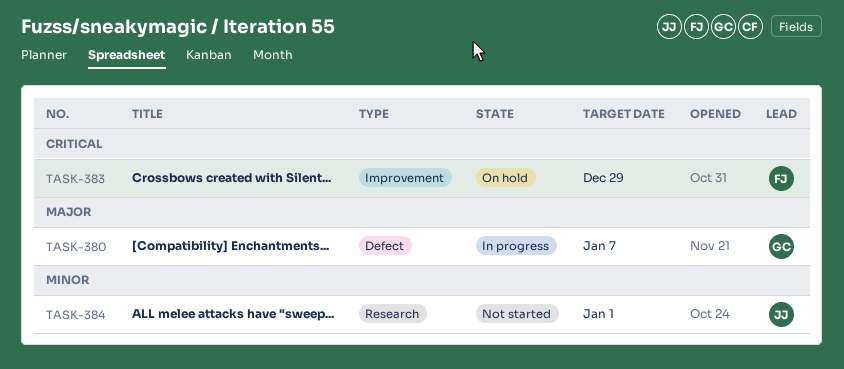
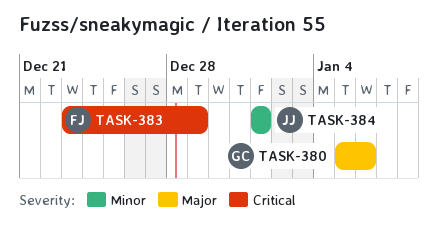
TASK-380, due: Jan 7 -> Jan 6

